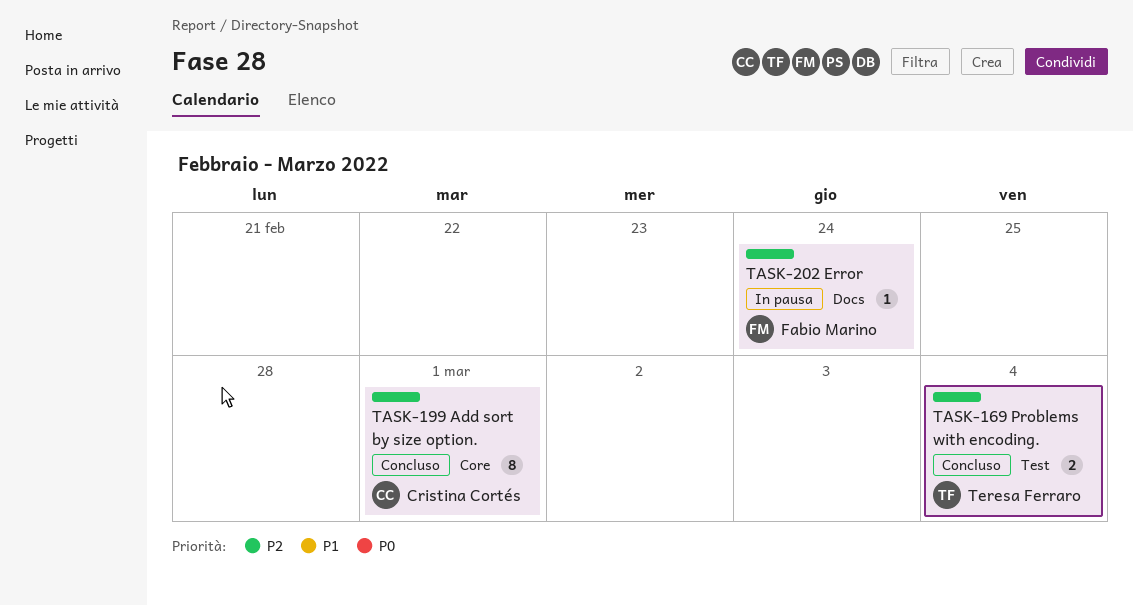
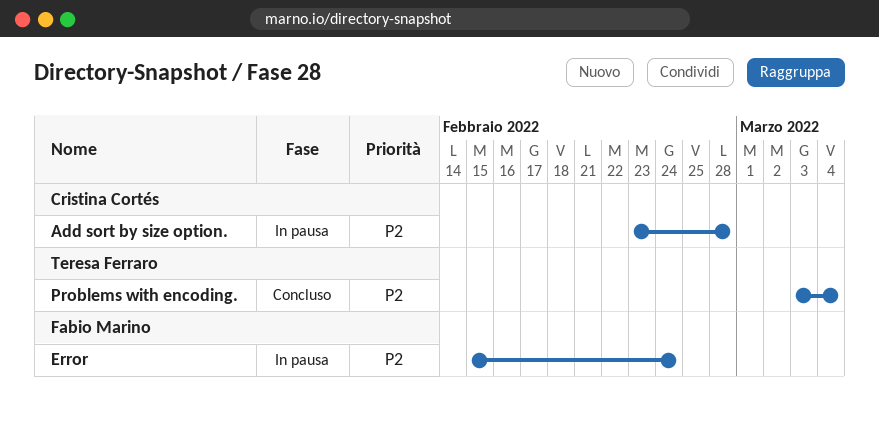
Add sort by size option., status: Concluso -> In pausa
Add sort by size option., due: Mar 1 -> Feb 28

